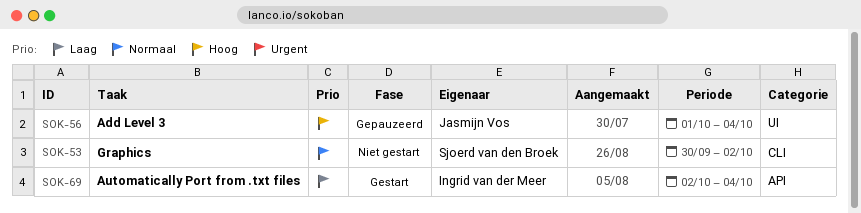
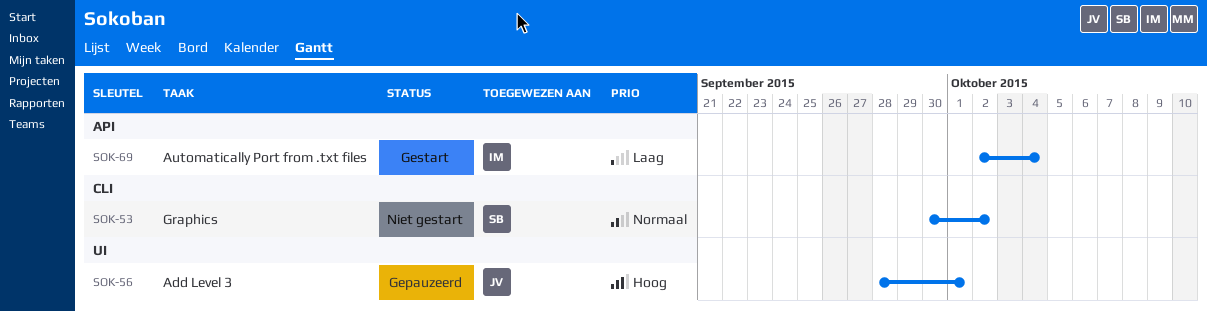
SOK-56, start: Oct 1 -> Sep 28
SOK-56, due: Oct 4 -> Oct 1

